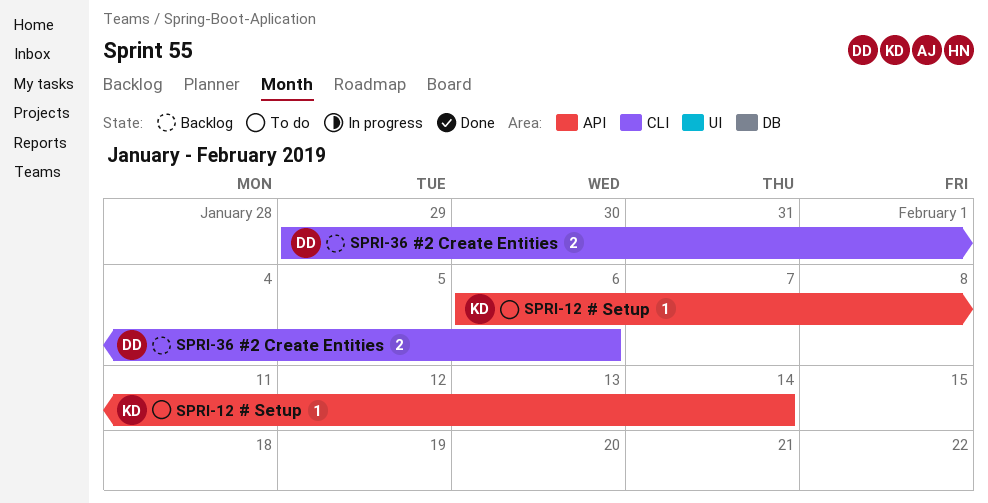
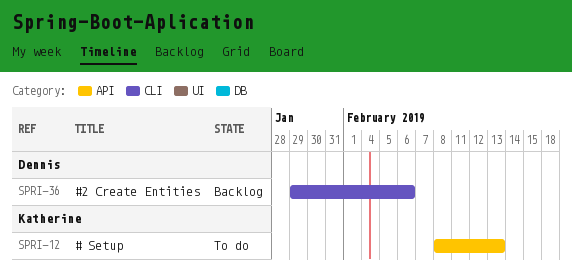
SPRI-12, start: Feb 6 -> Feb 8
SPRI-12, due: Feb 14 -> Feb 13

